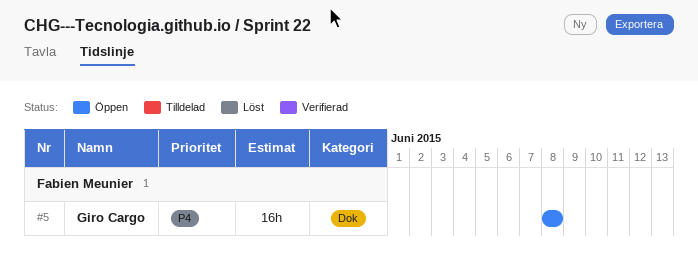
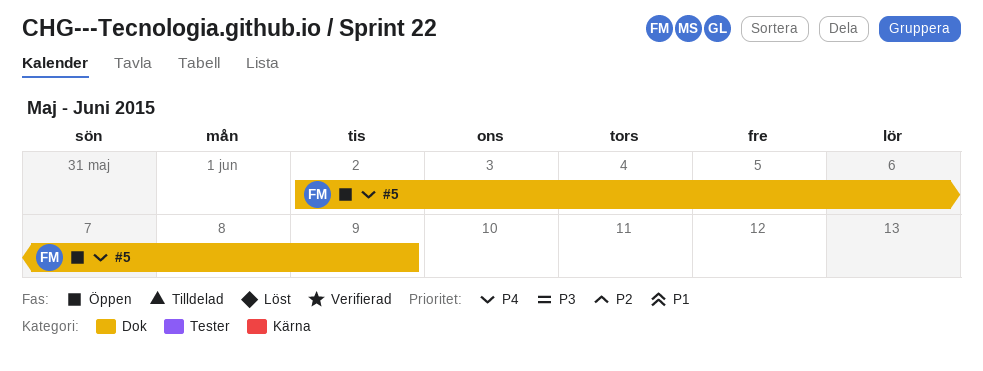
#5, start: Jun 8 -> Jun 2
#5, due: Jun 8 -> Jun 9

